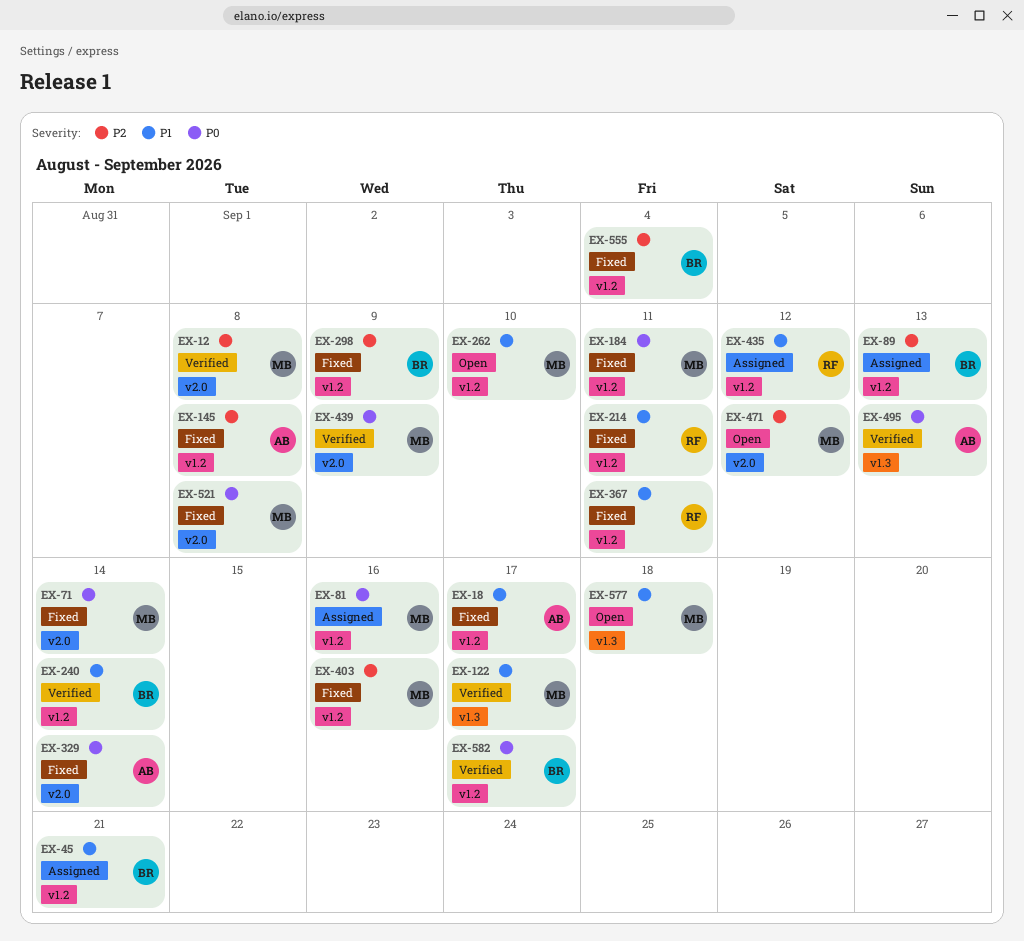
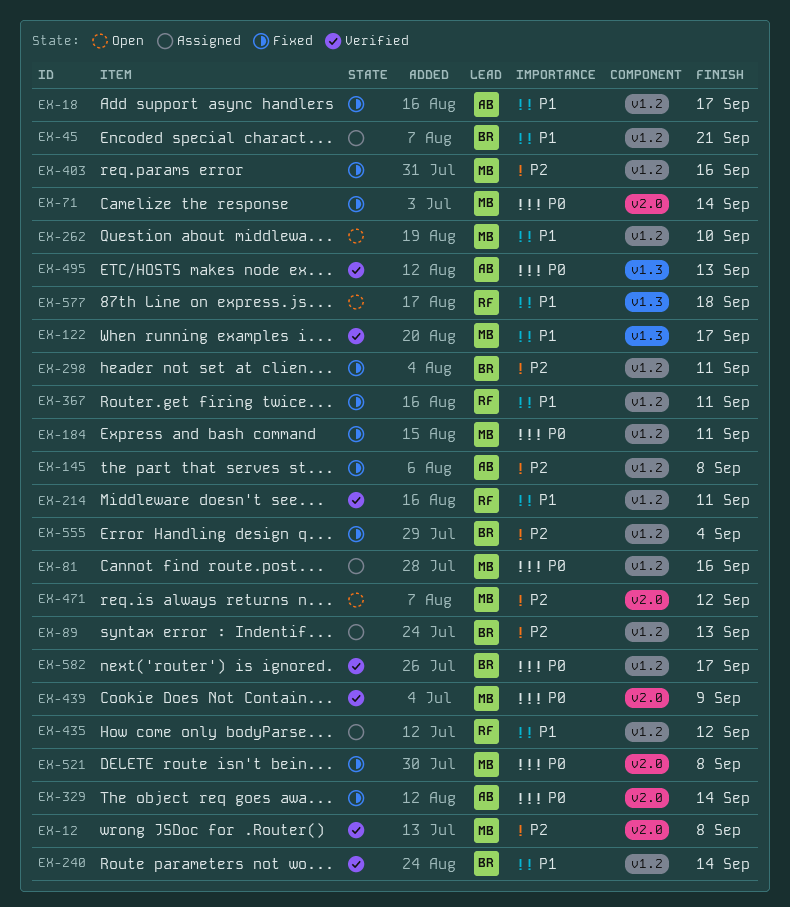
EX-214, status: Fixed -> Verified
EX-298, due: Sep 9 -> Sep 11
EX-577, owner: MB -> RF

